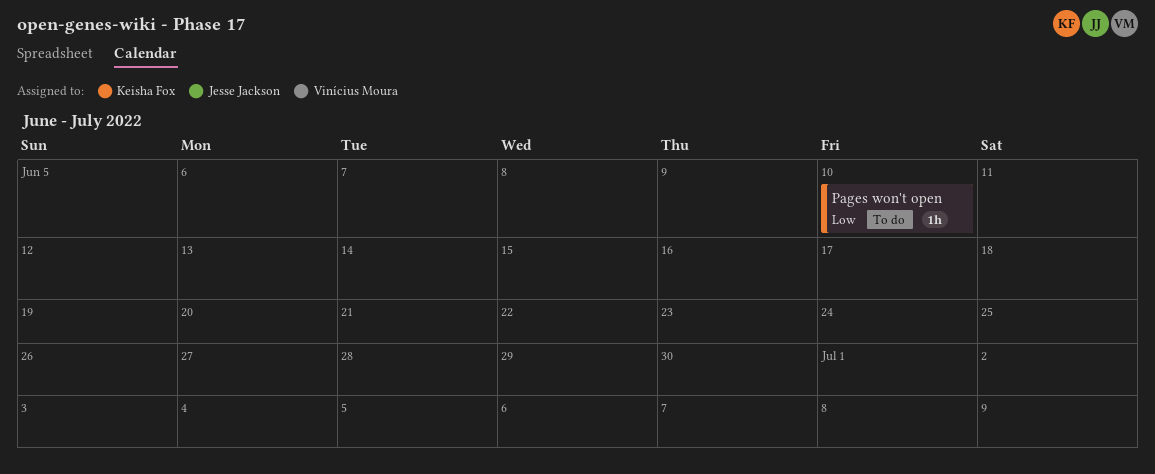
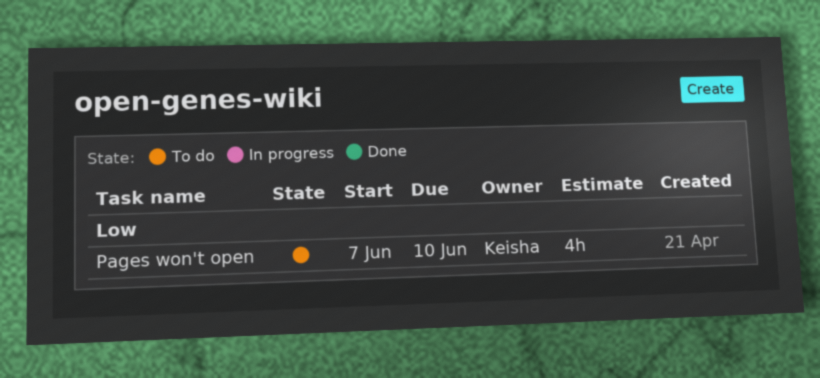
Pages won't open, estimate: 1h -> 4h

